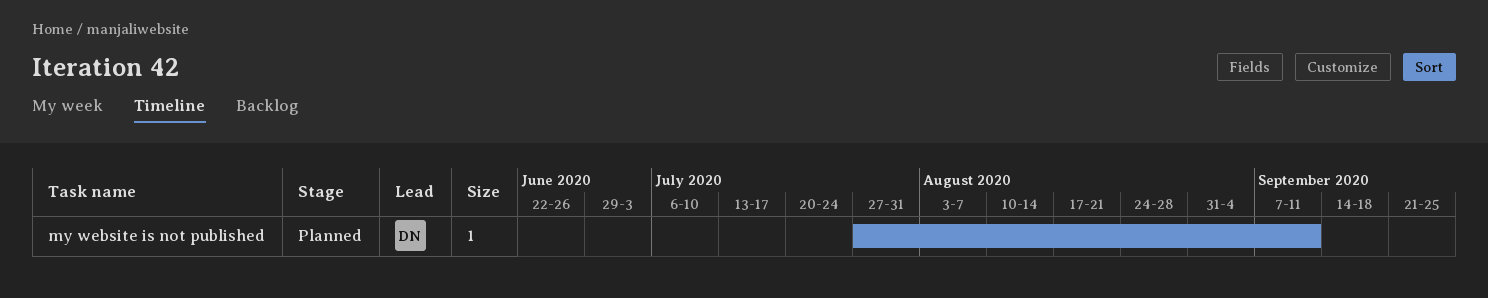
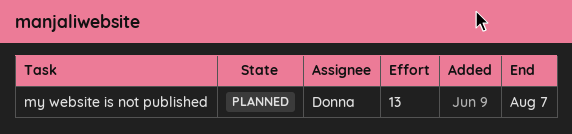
my website is not published, estimate: 1 -> 13
my website is not published, due: Sep 11 -> Aug 7

